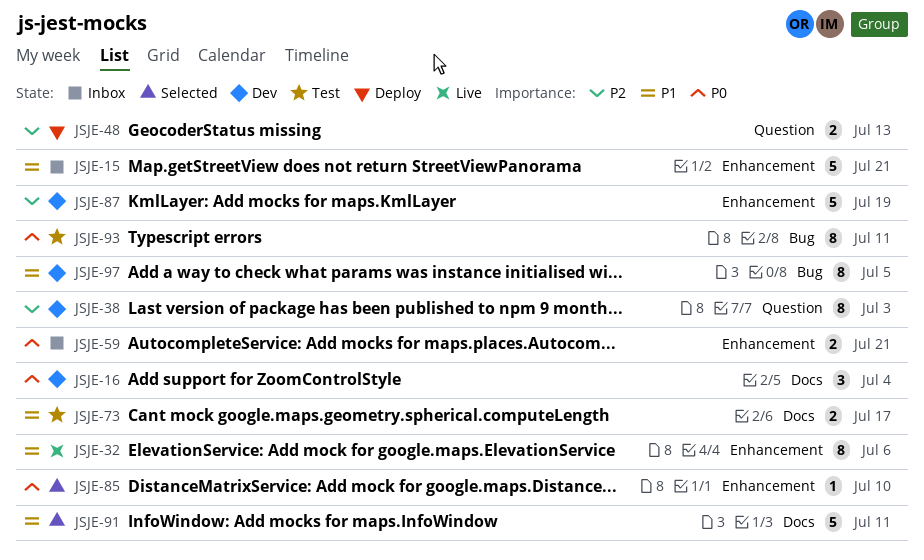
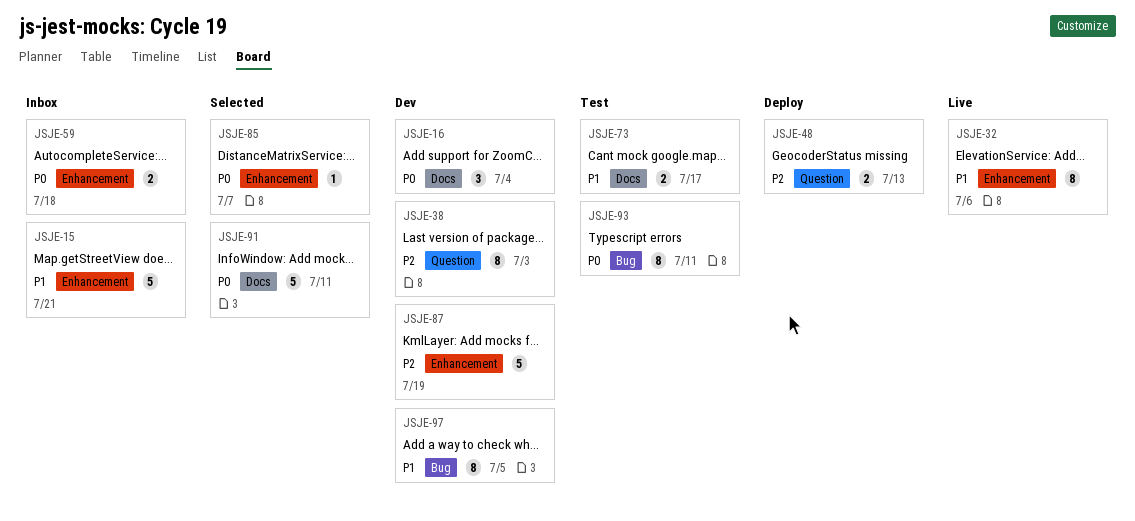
JSJE-59, due: Jul 21 -> Jul 18
JSJE-85, due: Jul 10 -> Jul 7
JSJE-91, priority: P1 -> P0

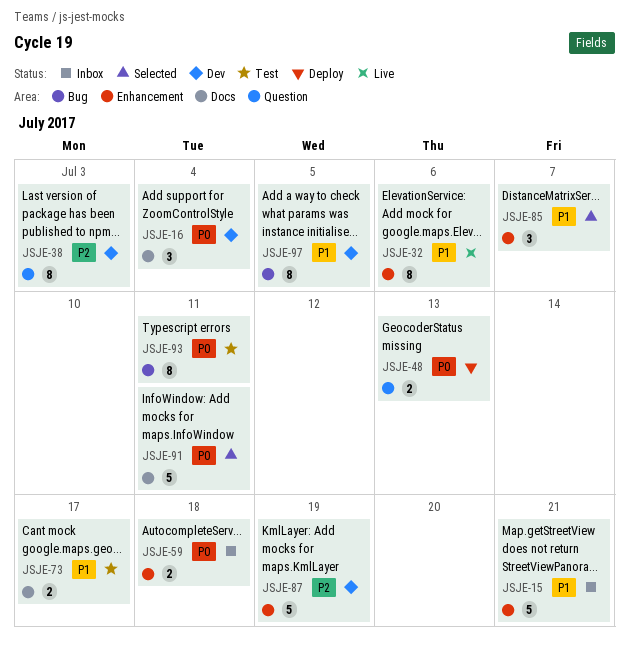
JSJE-48, priority: P2 -> P0
JSJE-85, priority: P0 -> P1
JSJE-85, estimate: 1 -> 3

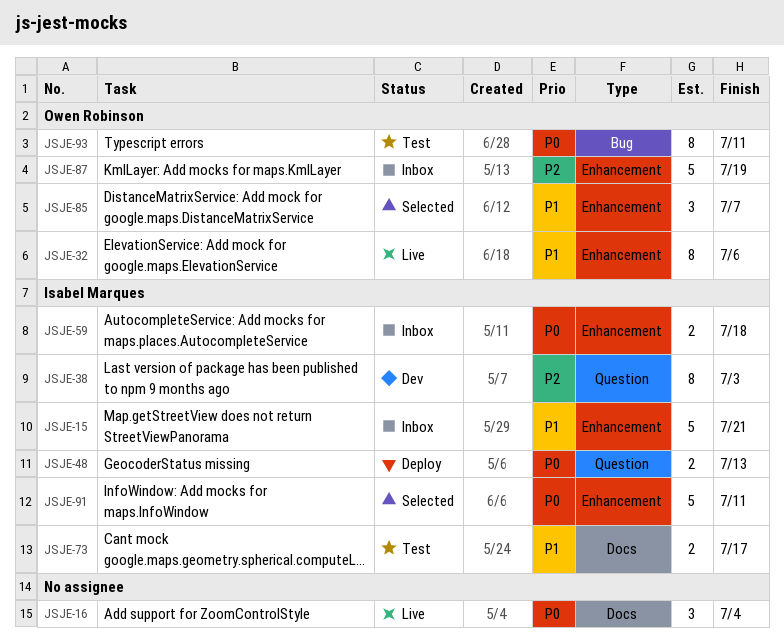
JSJE-16, status: Dev -> Live
JSJE-87, status: Dev -> Inbox
JSJE-91, label: Docs -> Enhancement
JSJE-97: present -> none

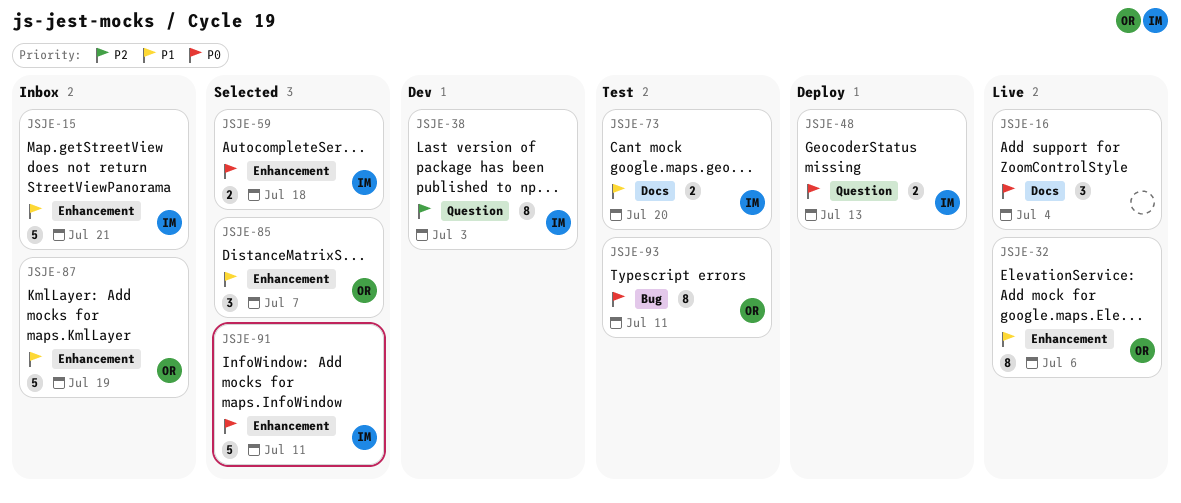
JSJE-59, status: Inbox -> Selected
JSJE-73, due: Jul 17 -> Jul 20
JSJE-87, priority: P2 -> P1

